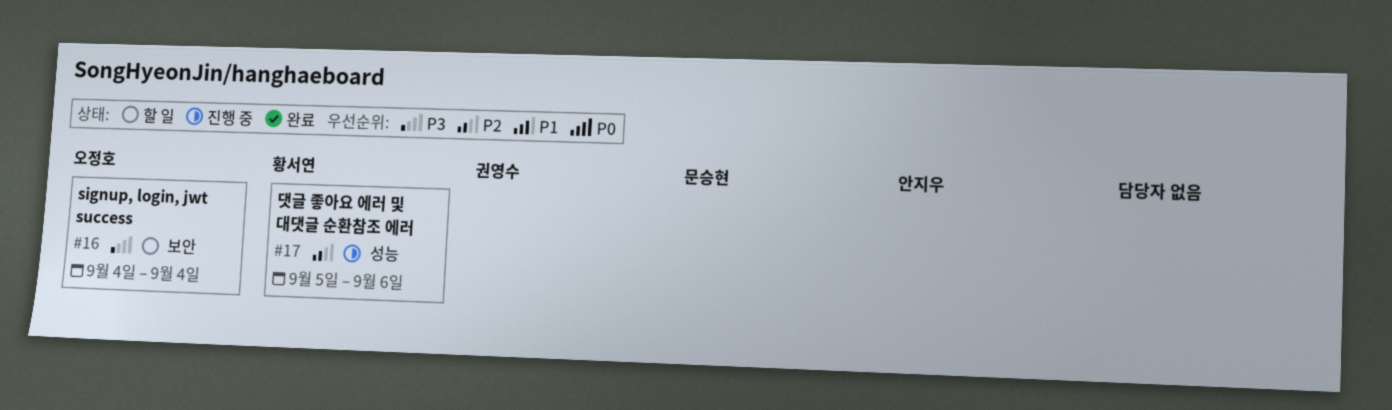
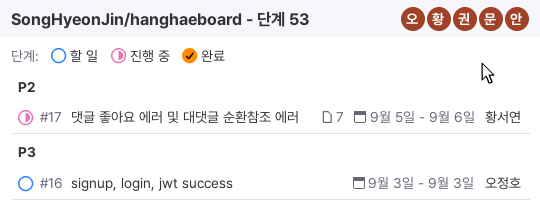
#16, start: Sep 4 -> Sep 3
#16, due: Sep 4 -> Sep 3

